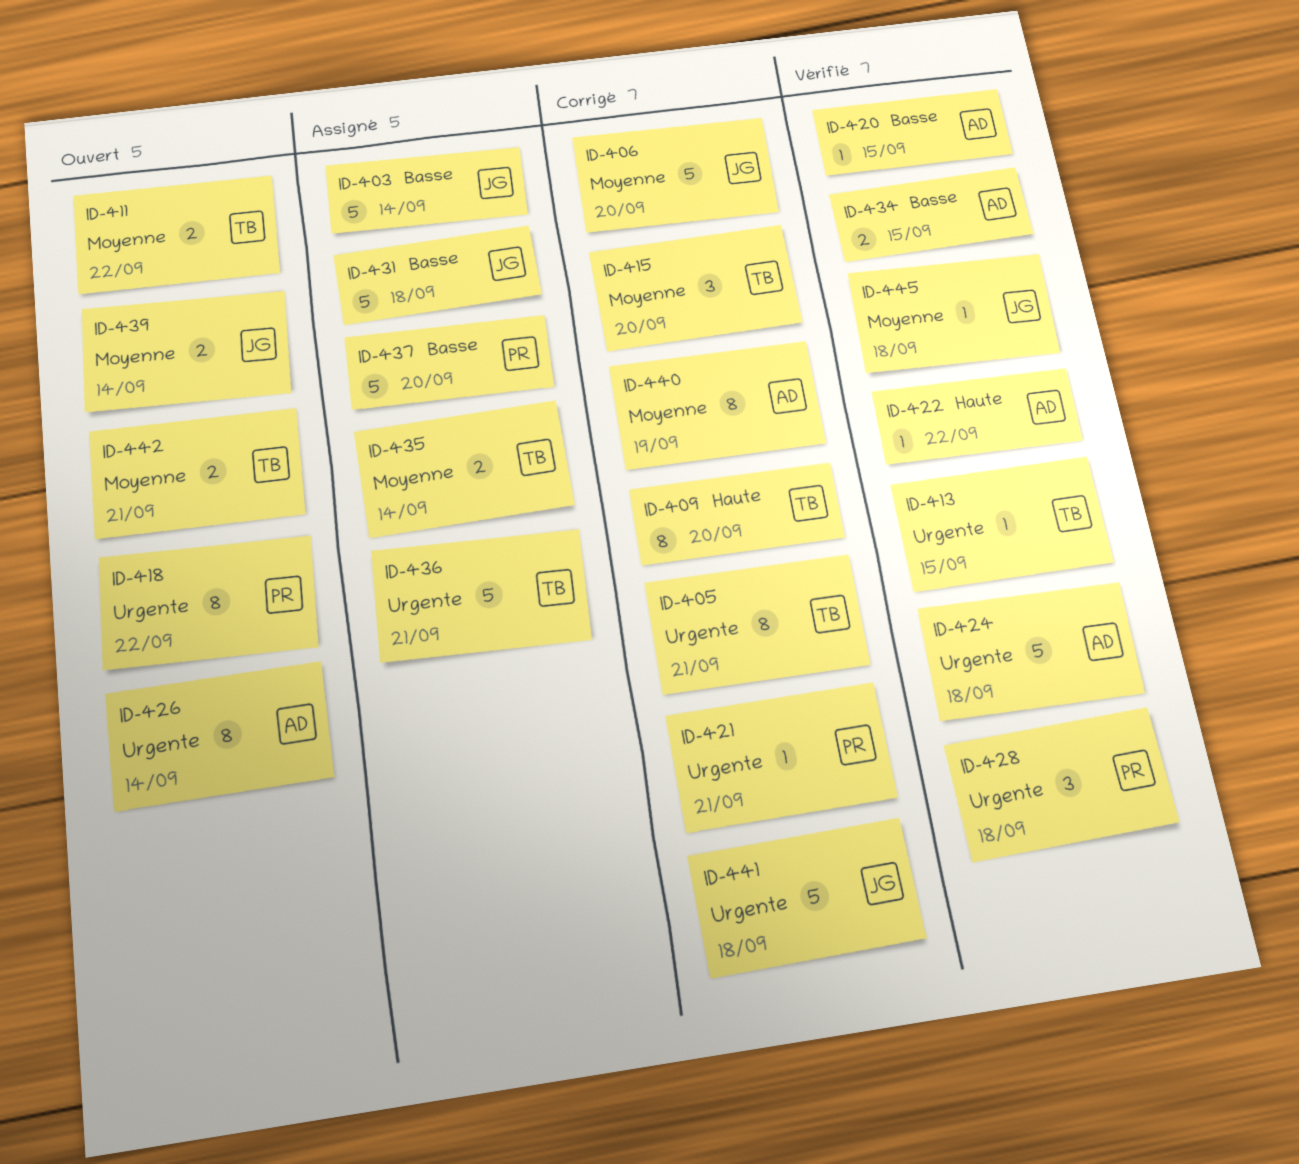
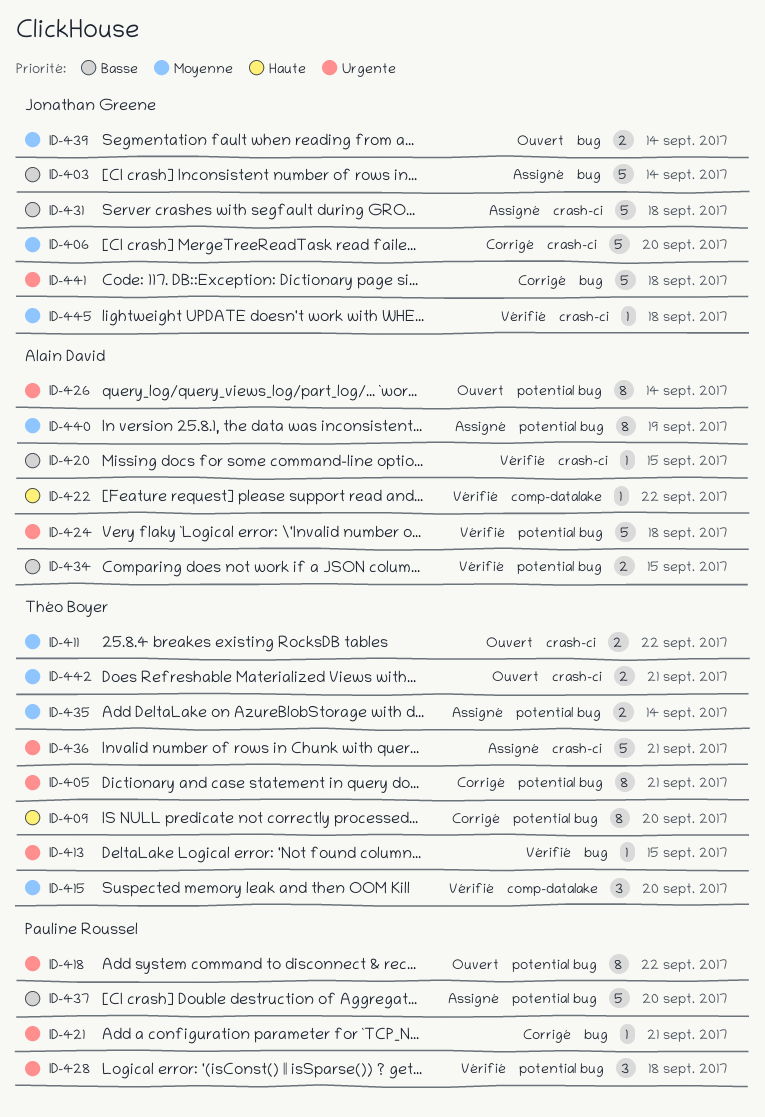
ID-415, status: Corrigé -> Vérifié
ID-440, status: Corrigé -> Assigné

